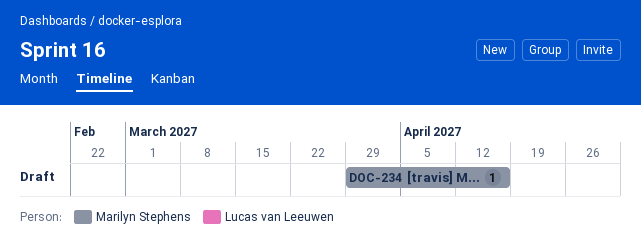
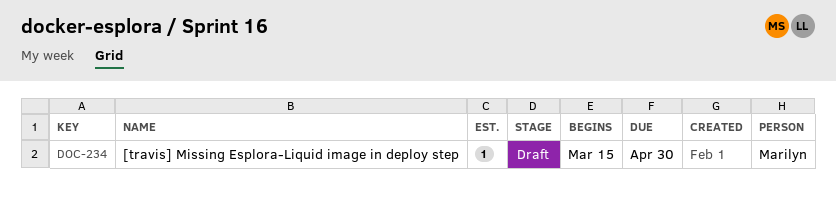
DOC-234, start: Mar 29 -> Mar 15
DOC-234, due: Apr 16 -> Apr 30

